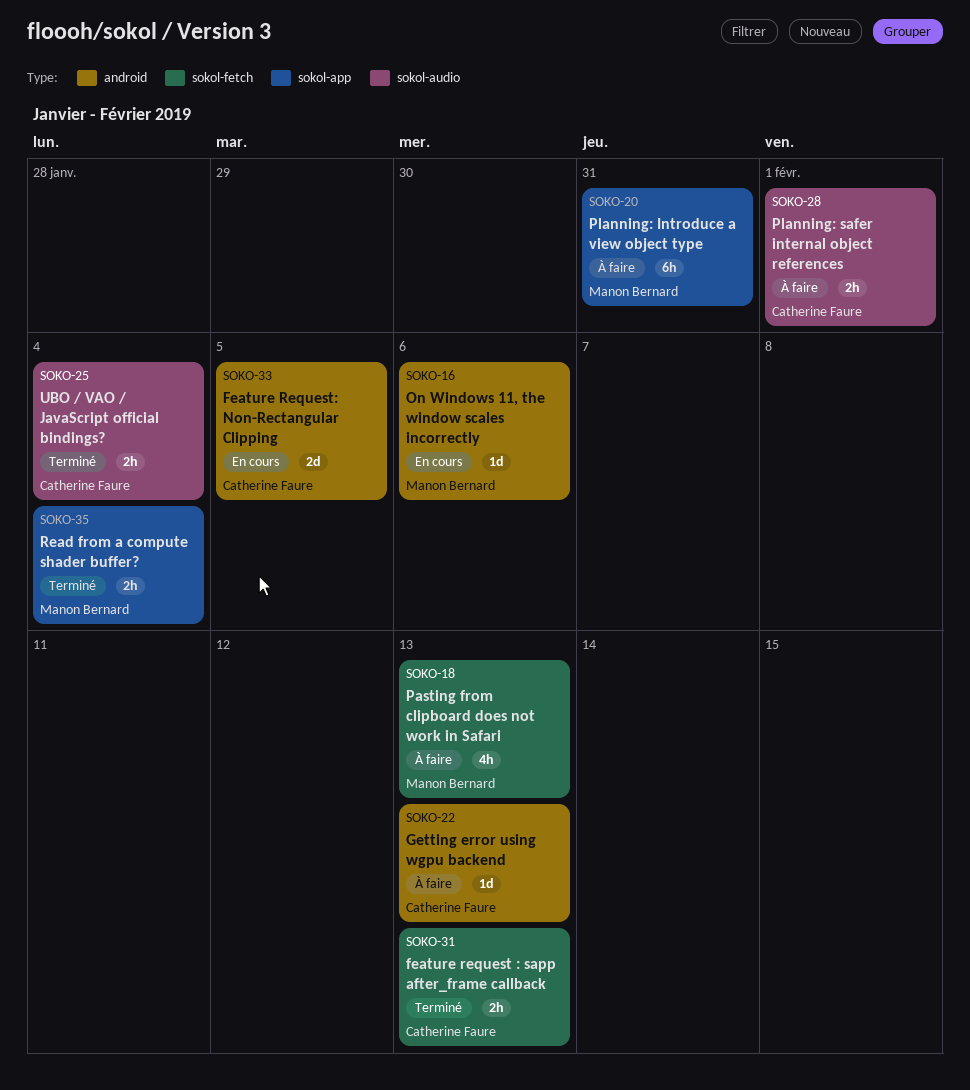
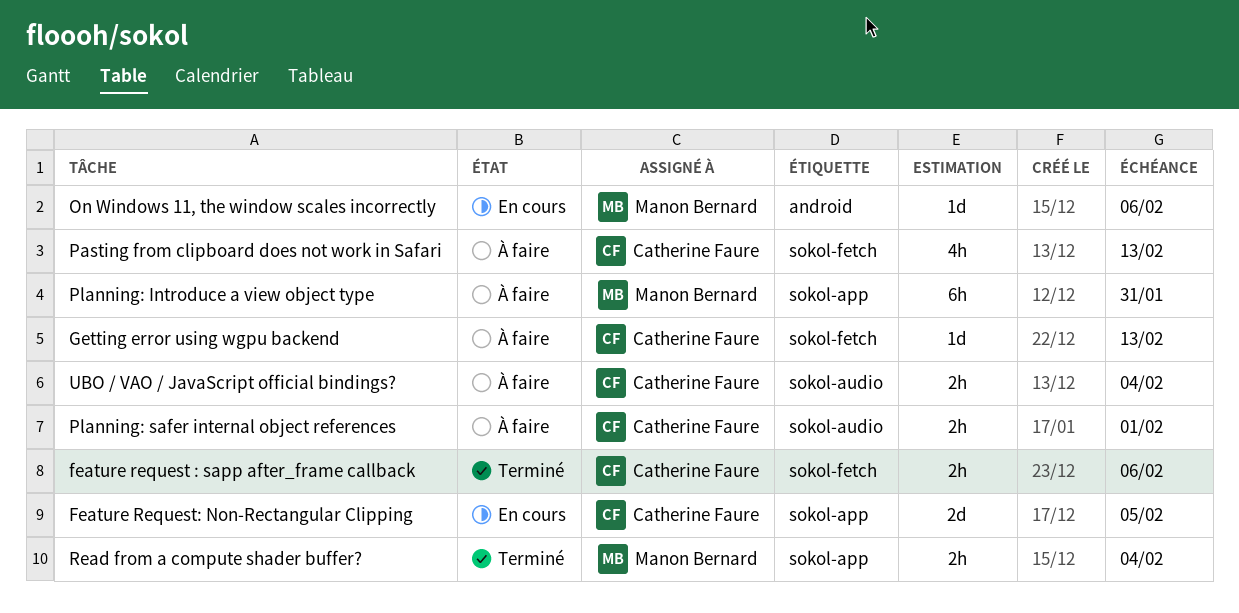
feature request : sapp after_frame callback, due: Feb 13 -> Feb 6
Feature Request: Non-Rectangular Clipping, label: android -> sokol-app
Getting error using wgpu backend, label: android -> sokol-fetch
Pasting from clipboard does not work in Safari, owner: Manon Bernard -> Catherine Faure
UBO / VAO / JavaScript official bindings?, status: Terminé -> À faire

